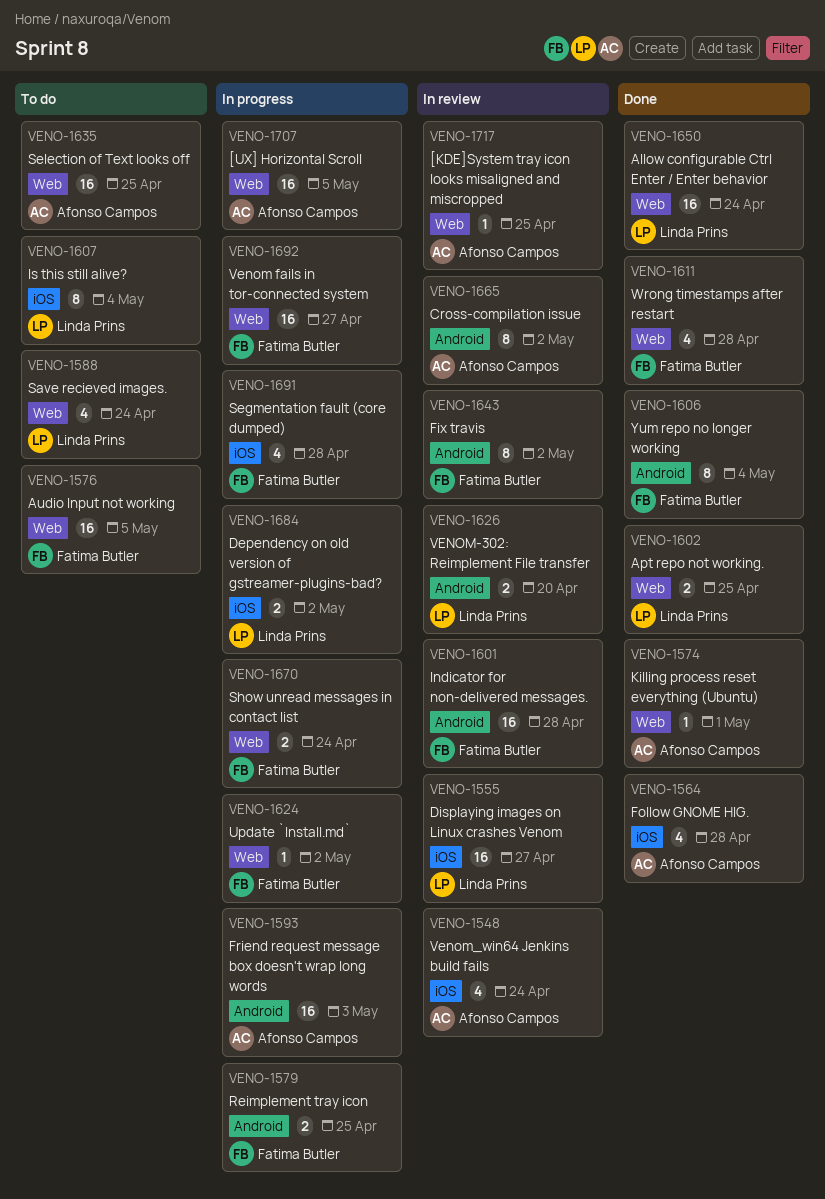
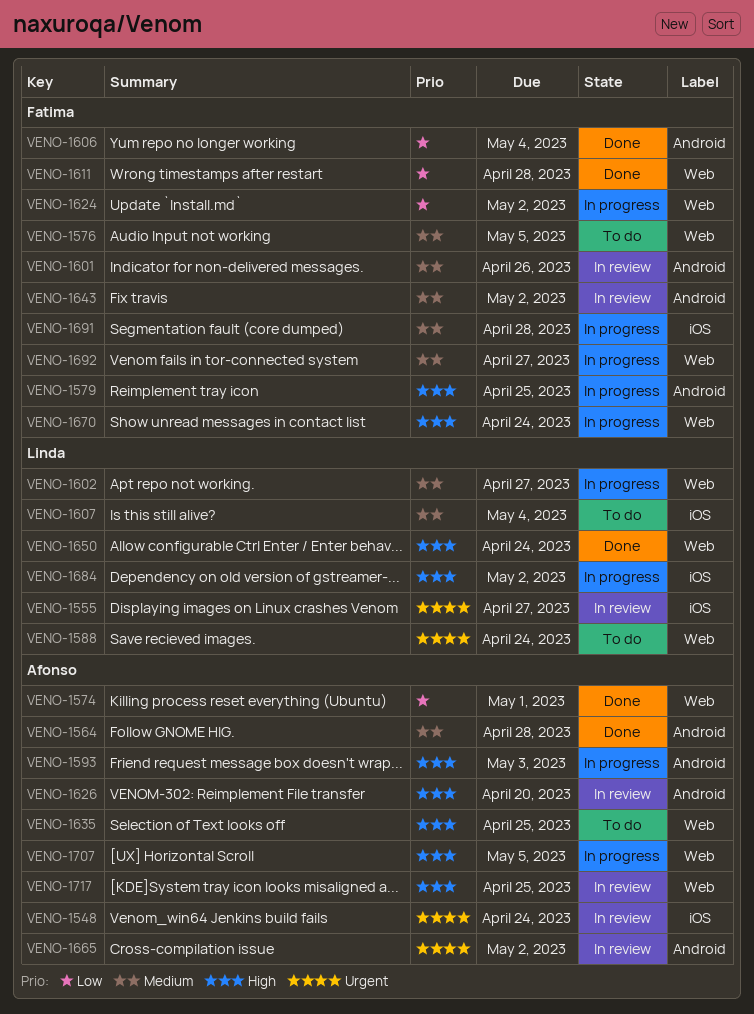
VENO-1564, label: iOS -> Android
VENO-1601, due: Apr 28 -> Apr 26
VENO-1602, status: Done -> In progress
VENO-1602, due: Apr 25 -> Apr 27
VENO-1626, owner: Linda Prins -> Afonso Campos

